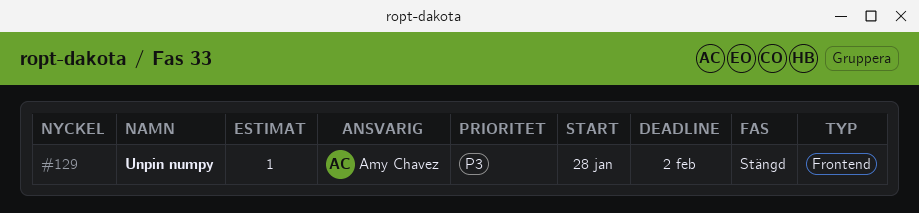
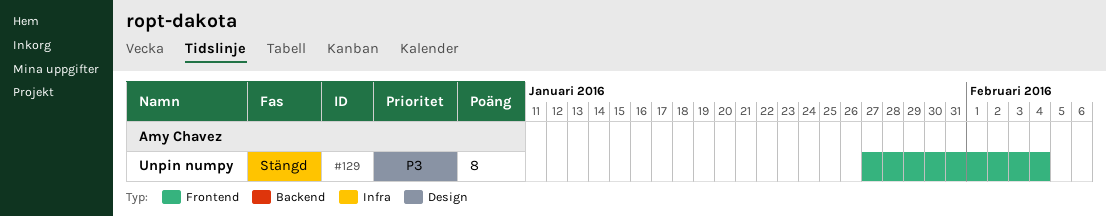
#129, estimate: 1 -> 8
#129, start: Jan 28 -> Jan 27
#129, due: Feb 2 -> Feb 4

